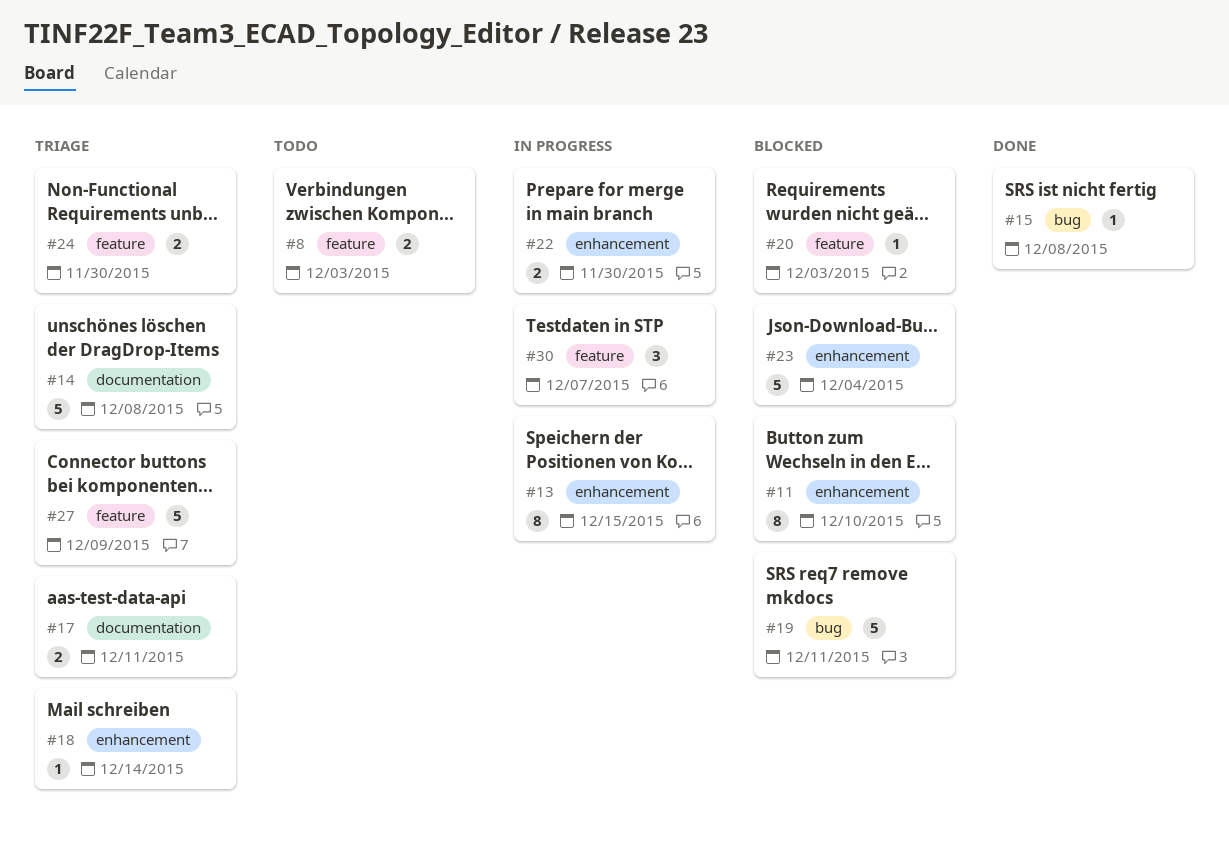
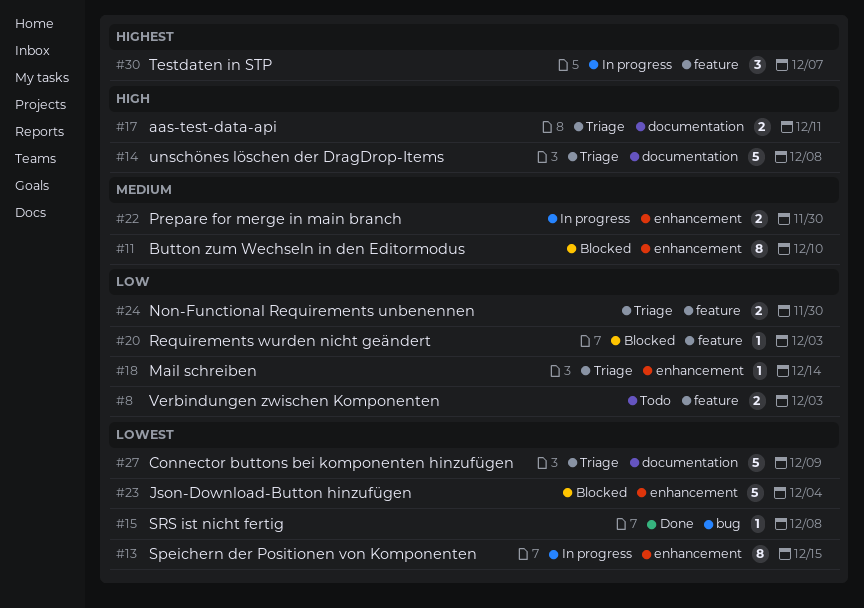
#19: present -> none
#27, label: feature -> documentation

